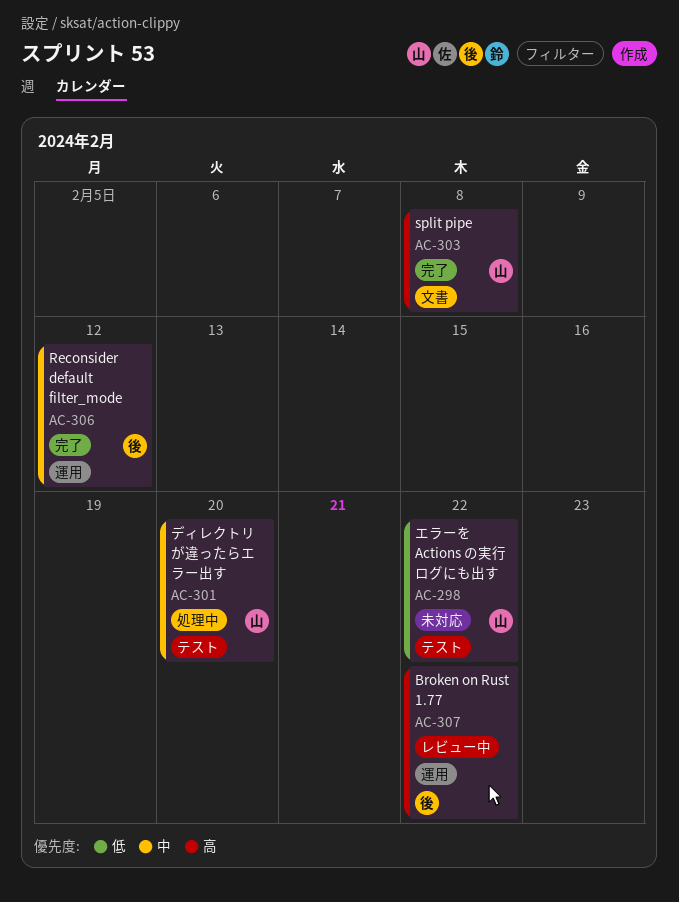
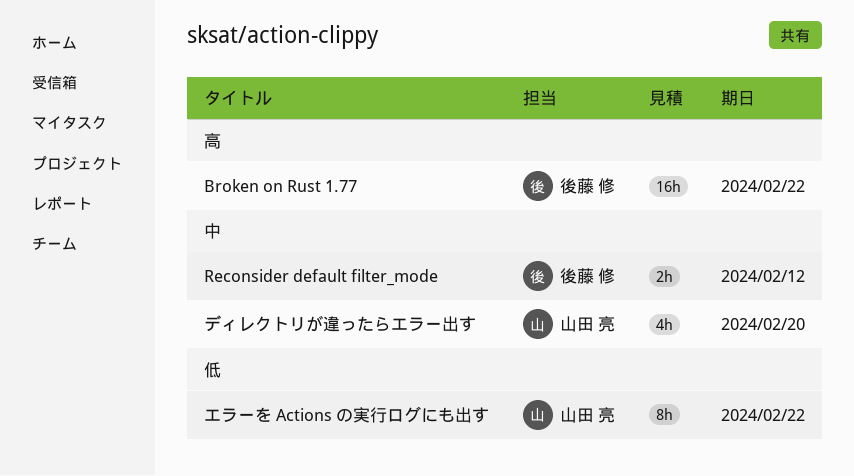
split pipe: present -> none

